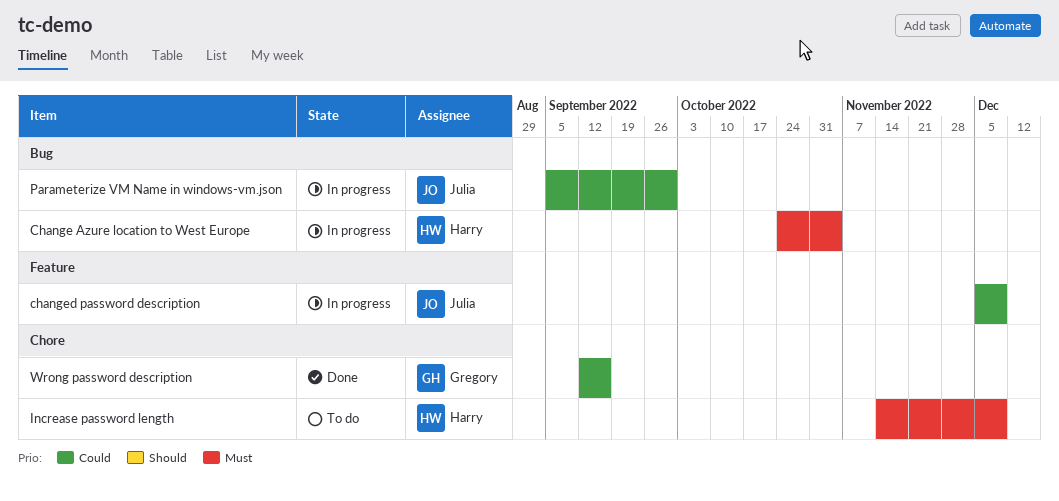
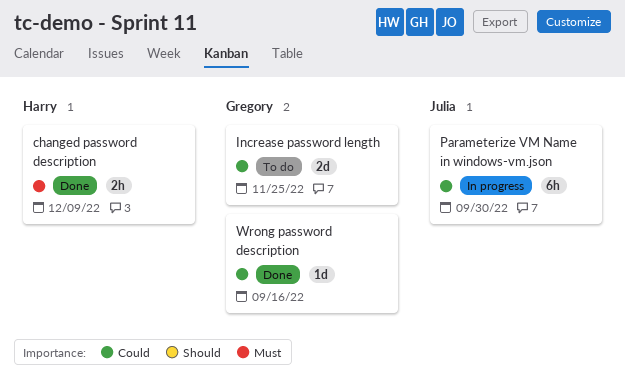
Change Azure location to West Europe: present -> none
changed password description, status: In progress -> Done
changed password description, owner: Julia -> Harry
changed password description, priority: Could -> Must
Increase password length, owner: Harry -> Gregory
Increase password length, priority: Must -> Could
Increase password length, due: Dec 9 -> Nov 25

